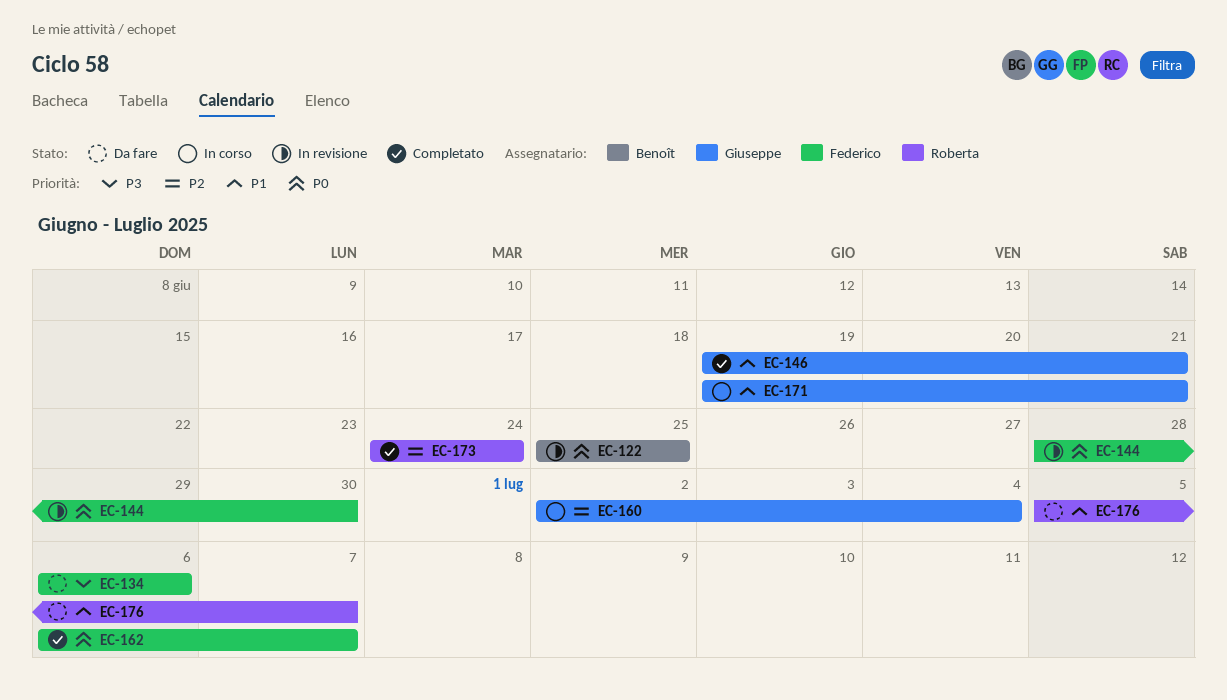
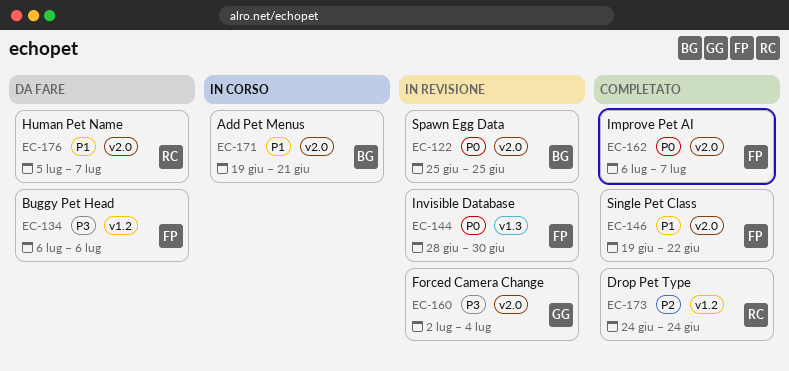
EC-146, owner: Giuseppe -> Federico
EC-146, due: Jun 21 -> Jun 22
EC-160, status: In corso -> In revisione
EC-160, priority: P2 -> P3
EC-171, owner: Giuseppe -> Benoît

